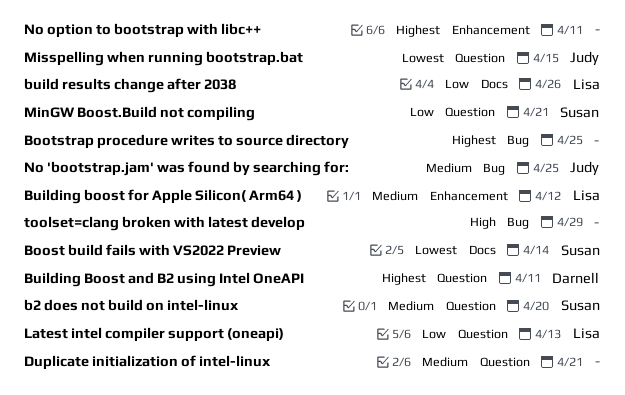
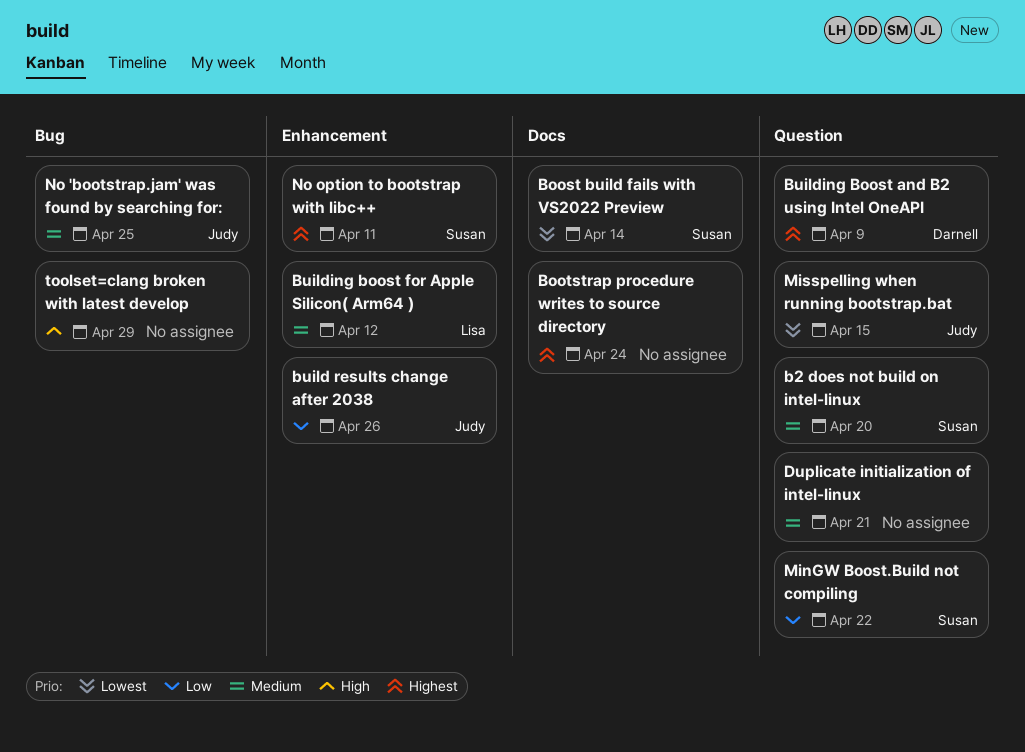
Bootstrap procedure writes to source directory, label: Bug -> Docs
Bootstrap procedure writes to source directory, due: Apr 25 -> Apr 24
build results change after 2038, owner: Lisa -> Judy
build results change after 2038, label: Docs -> Enhancement
Building Boost and B2 using Intel OneAPI, due: Apr 11 -> Apr 9
Latest intel compiler support (oneapi): present -> none
MinGW Boost.Build not compiling, due: Apr 21 -> Apr 22
No option to bootstrap with libc++, owner: none -> Susan

